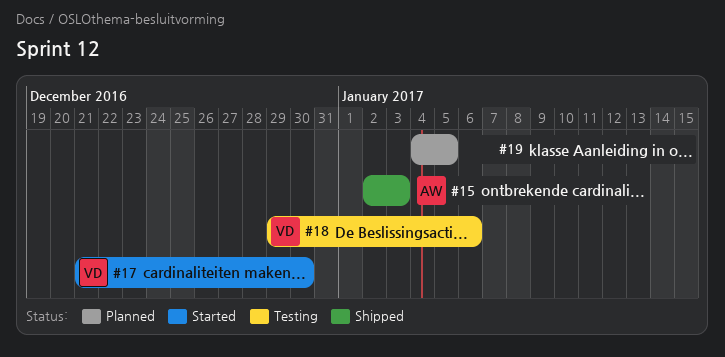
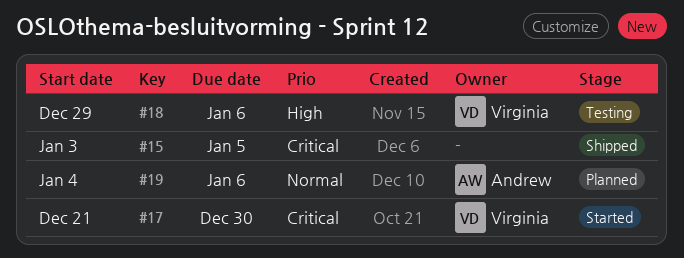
#15, owner: Andrew -> none
#15, start: Jan 2 -> Jan 3
#15, due: Jan 3 -> Jan 5
#19, owner: none -> Andrew
#19, due: Jan 5 -> Jan 6

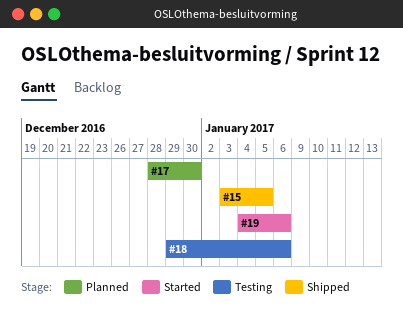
#17, status: Started -> Planned
#17, start: Dec 21 -> Dec 28
#19, status: Planned -> Started

